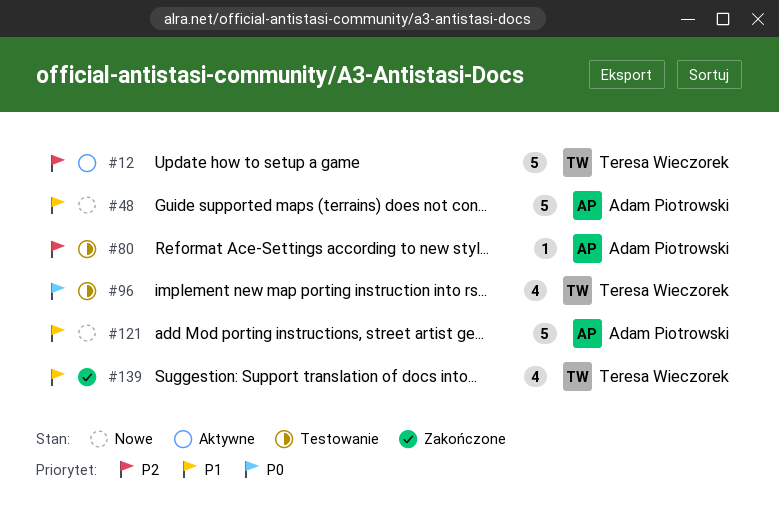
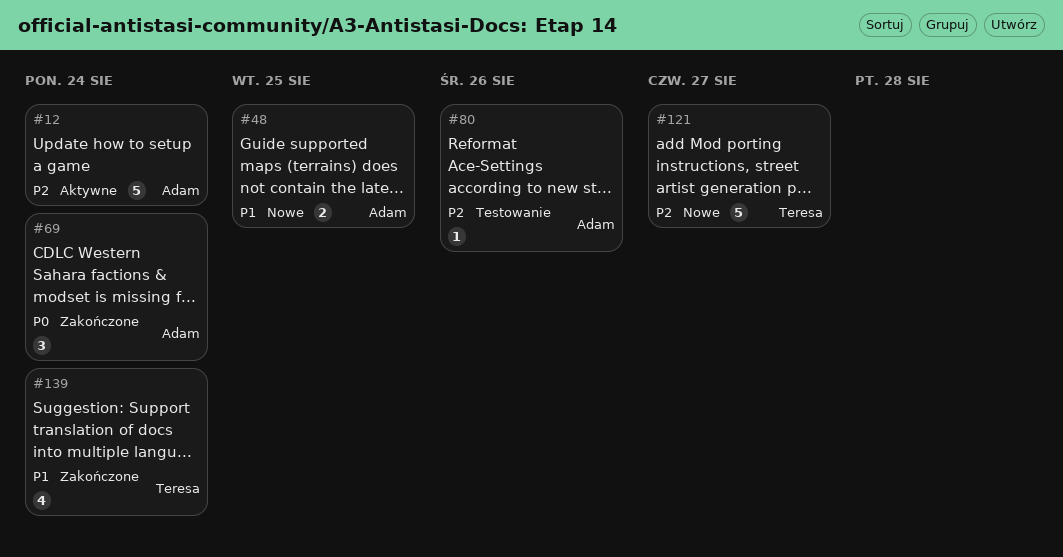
#12, owner: Teresa Wieczorek -> Adam Piotrowski
#48, estimate: 5 -> 2
#69: none -> present
#96: present -> none
#121, owner: Adam Piotrowski -> Teresa Wieczorek
#121, priority: P1 -> P2

